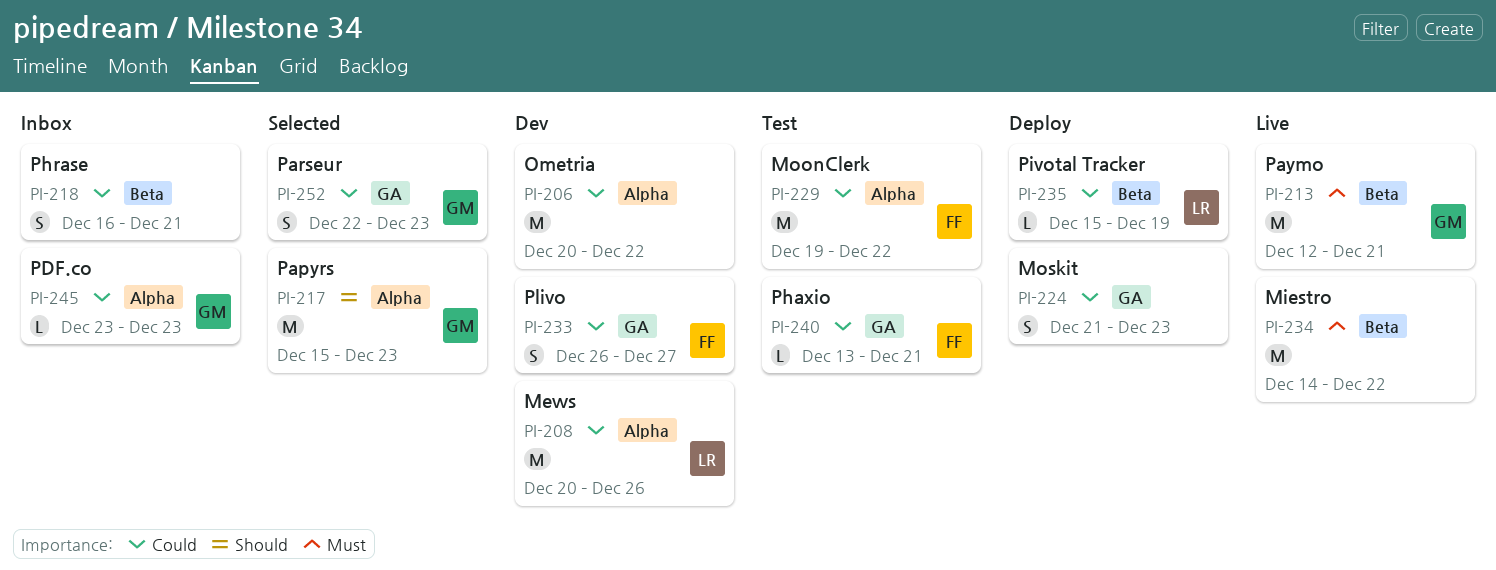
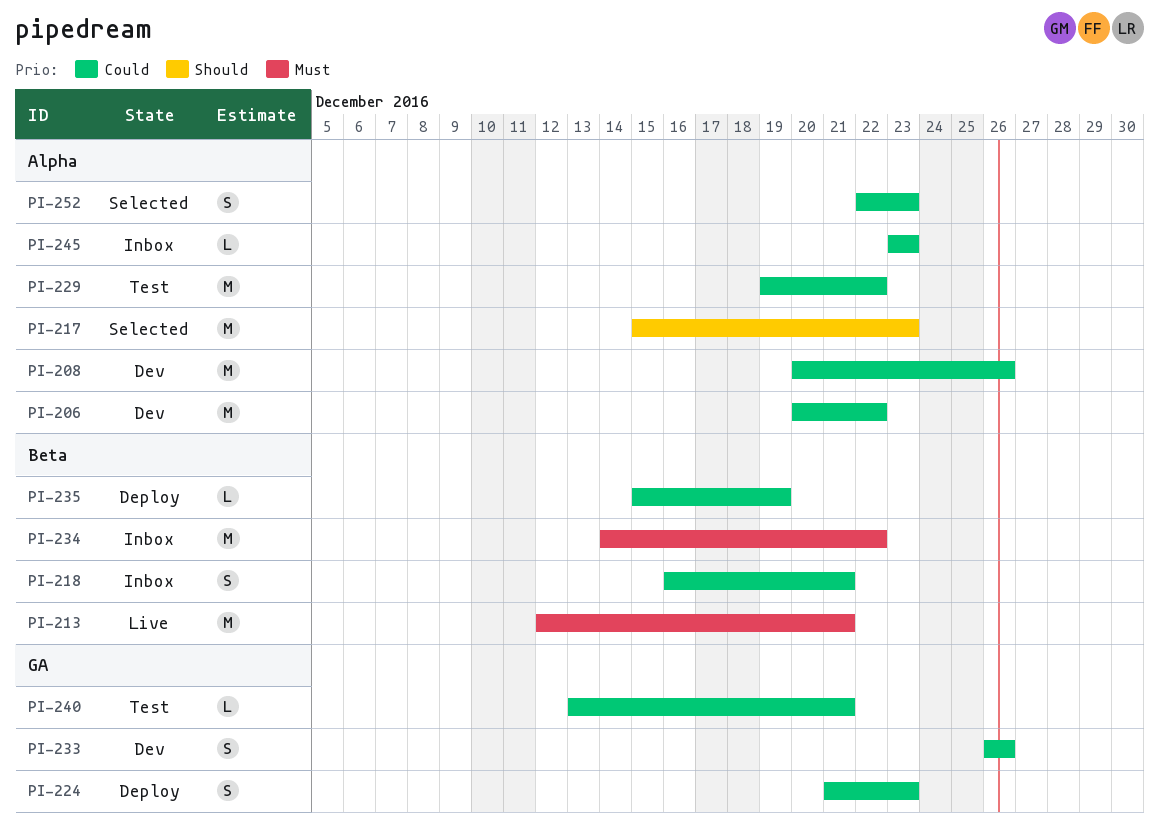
PI-233, due: Dec 27 -> Dec 26
PI-234, status: Live -> Inbox
PI-252, label: GA -> Alpha

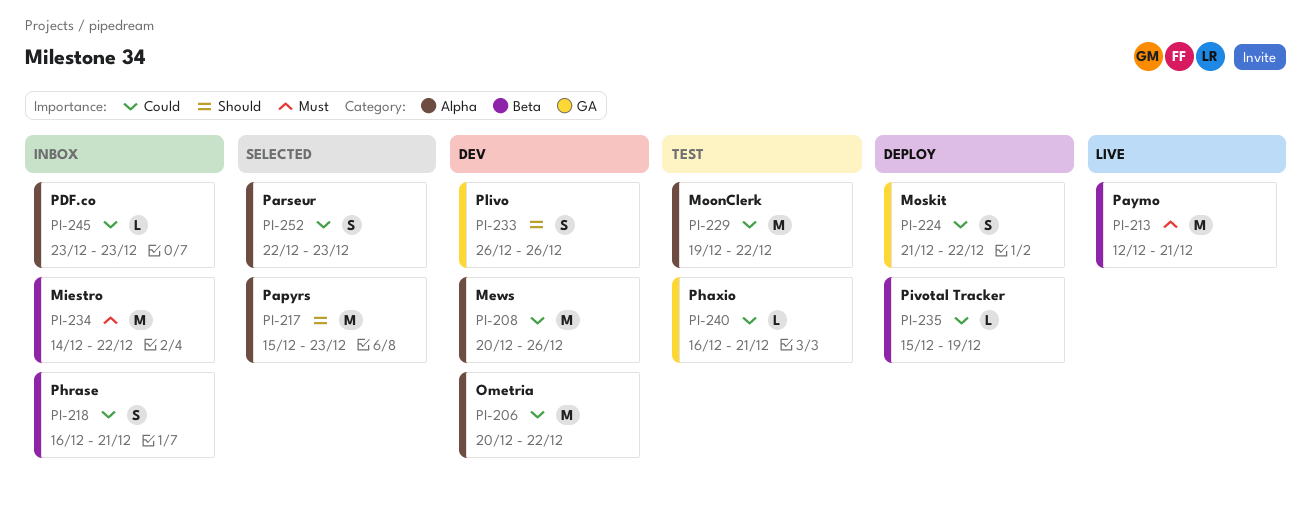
PI-224, due: Dec 23 -> Dec 22
PI-233, priority: Could -> Should
PI-240, start: Dec 13 -> Dec 16

